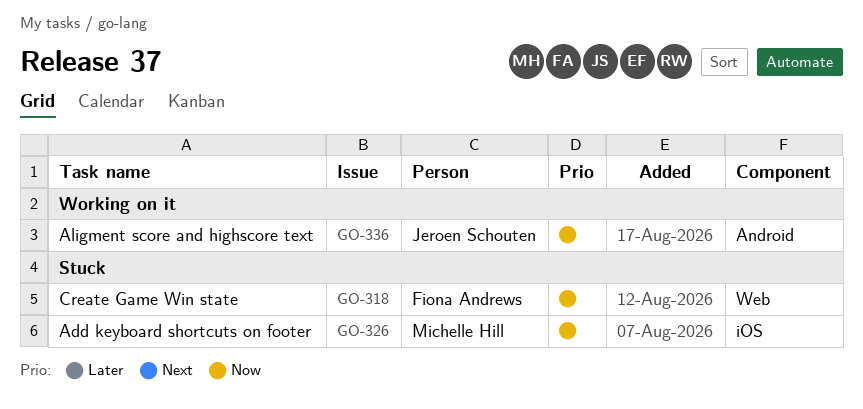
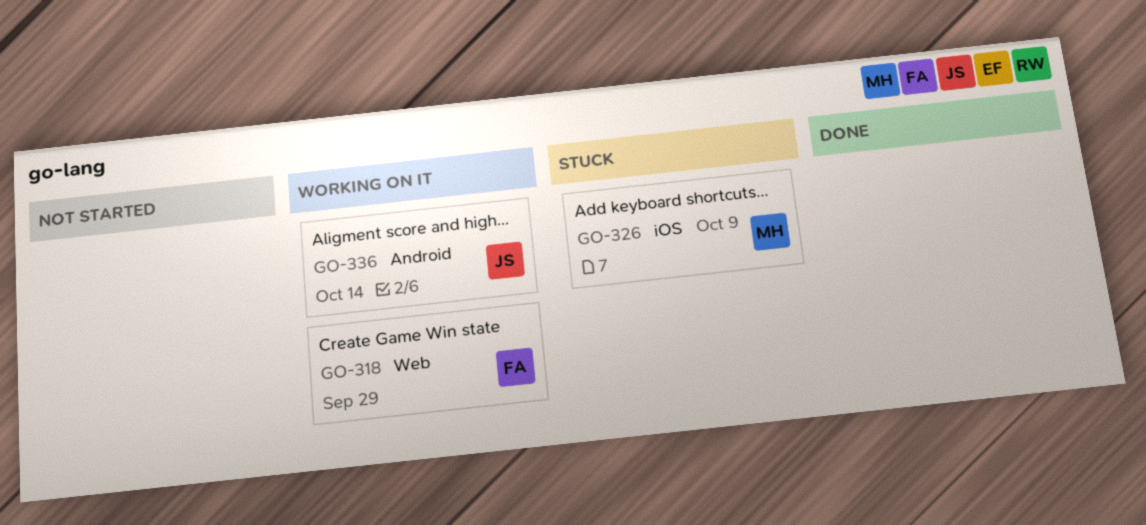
GO-318, status: Stuck -> Working on it

